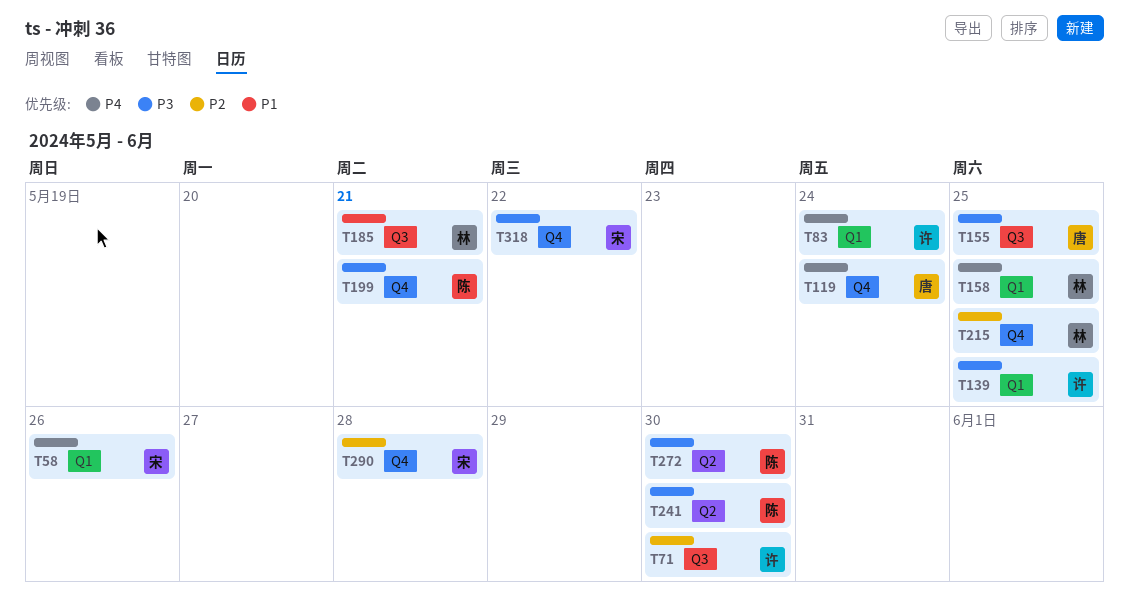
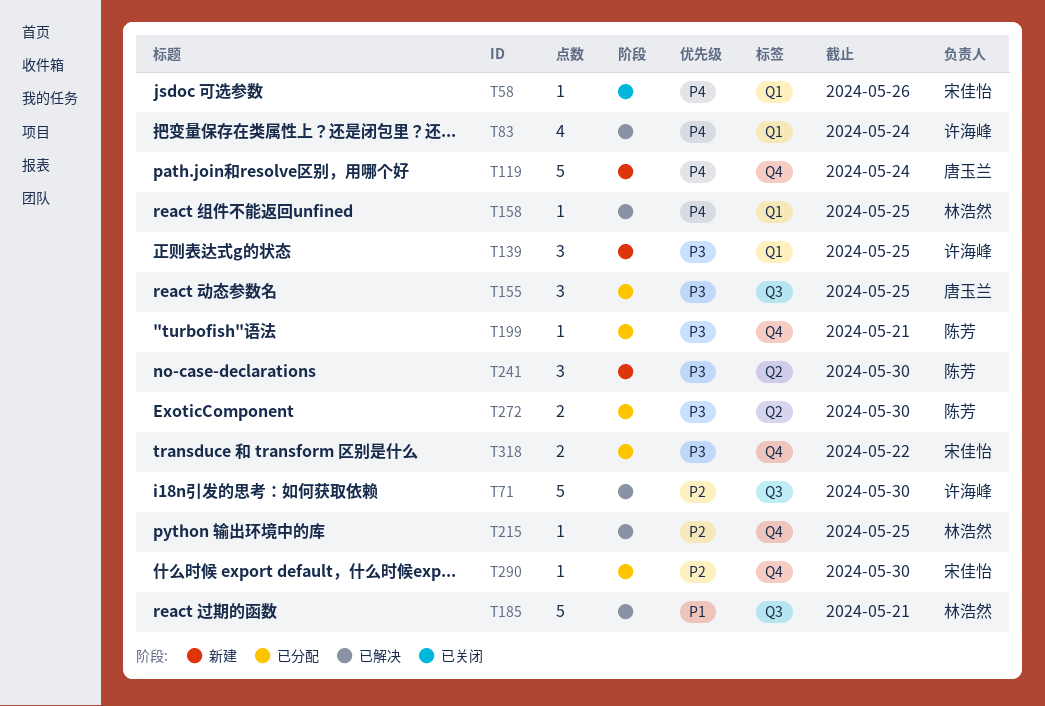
T290, due: May 28 -> May 30

